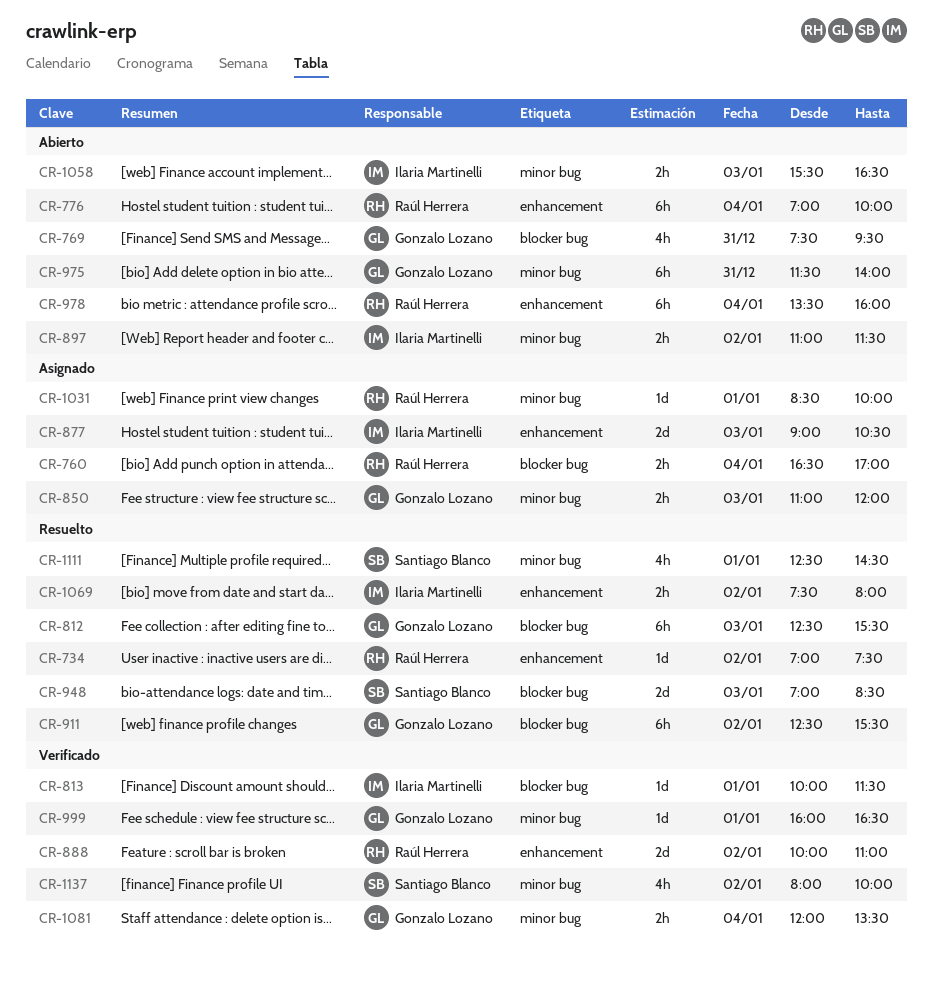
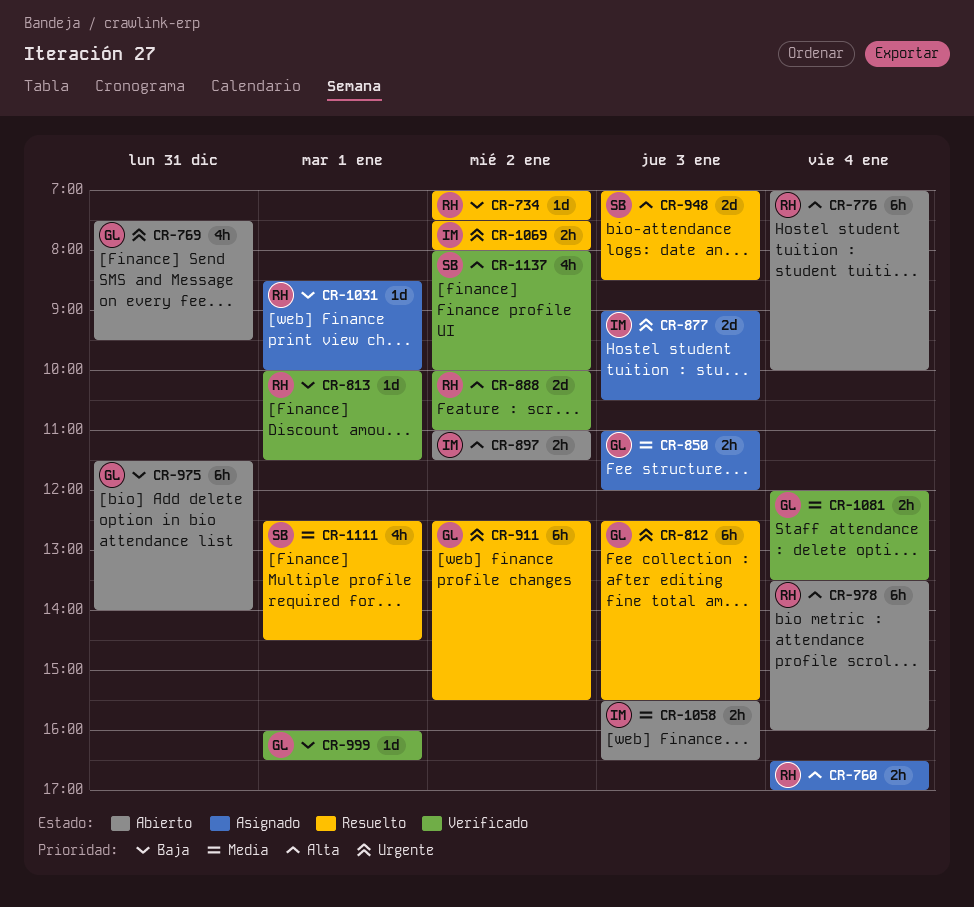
CR-813, owner: Ilaria Martinelli -> Raúl Herrera

